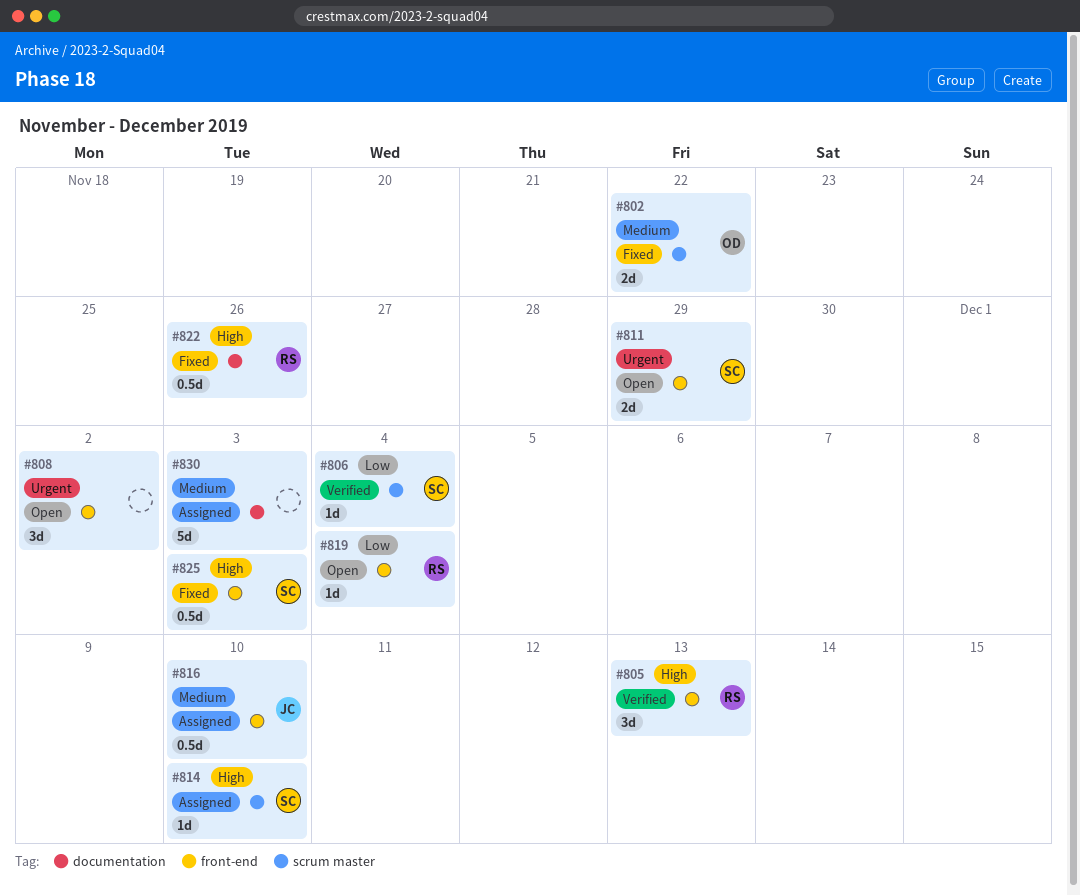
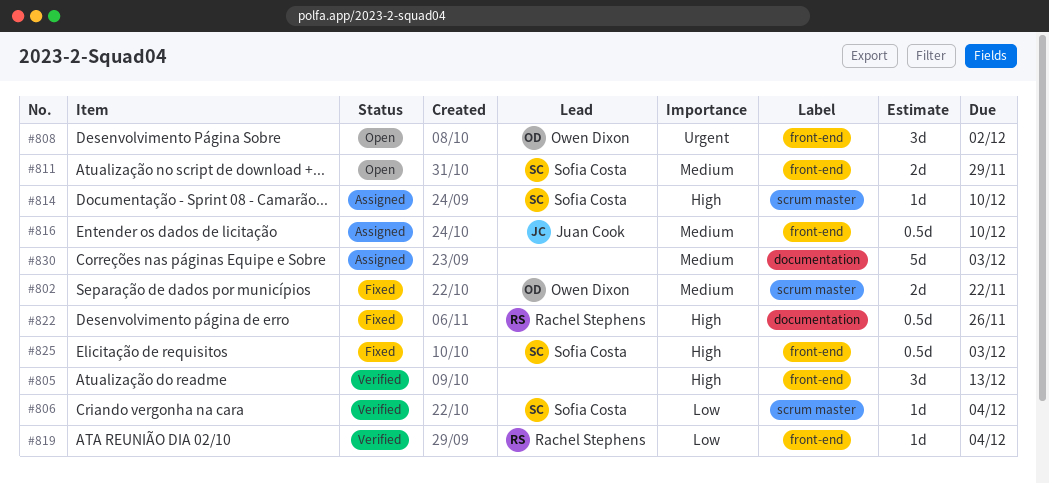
#805, owner: Rachel Stephens -> none
#808, owner: none -> Owen Dixon
#811, priority: Urgent -> Medium
#819, status: Open -> Verified

